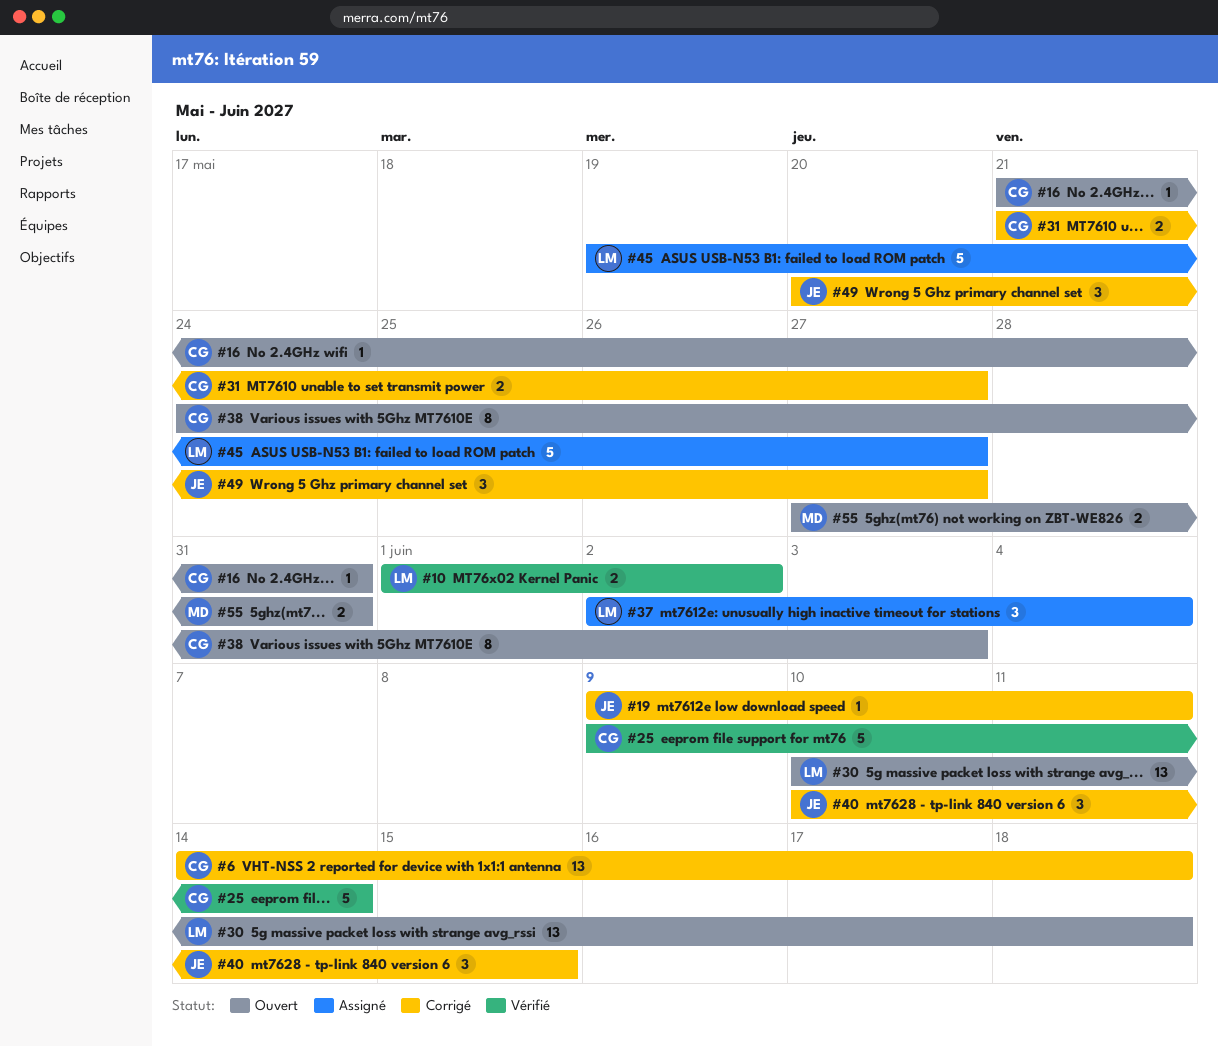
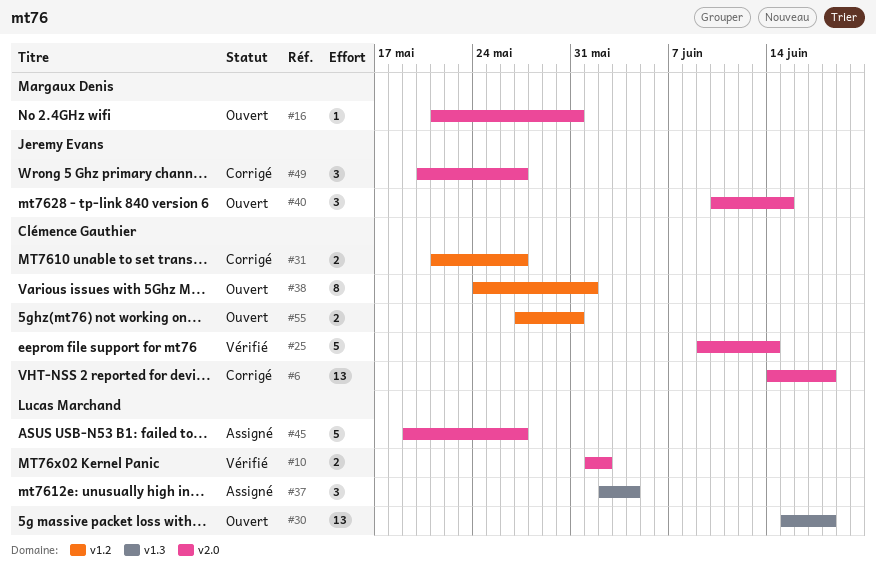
#16, owner: Clémence Gauthier -> Margaux Denis
#19: present -> none
#30, start: Jun 10 -> Jun 15
#38, due: Jun 3 -> Jun 1
#40, status: Corrigé -> Ouvert
#55, owner: Margaux Denis -> Clémence Gauthier

